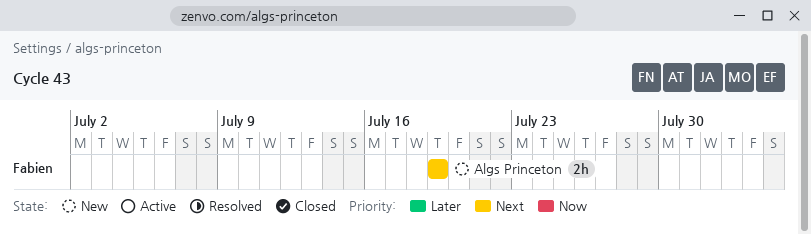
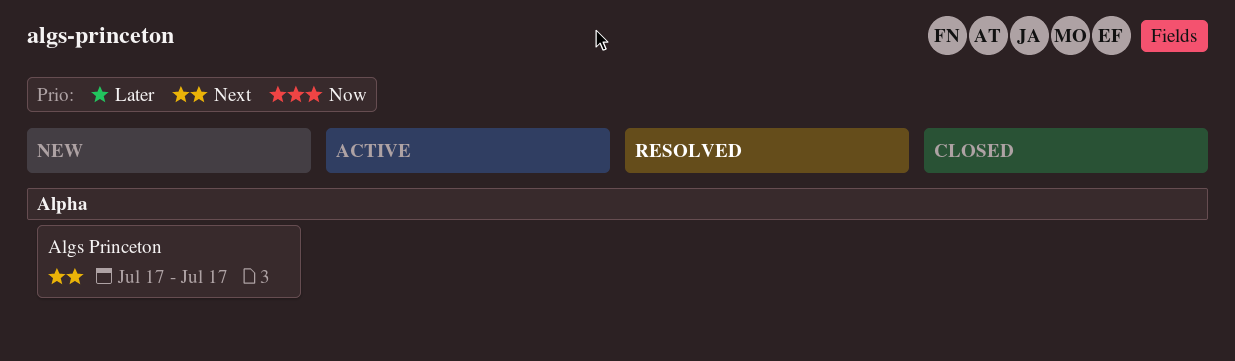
Algs Princeton, start: Jul 19 -> Jul 17
Algs Princeton, due: Jul 19 -> Jul 17

